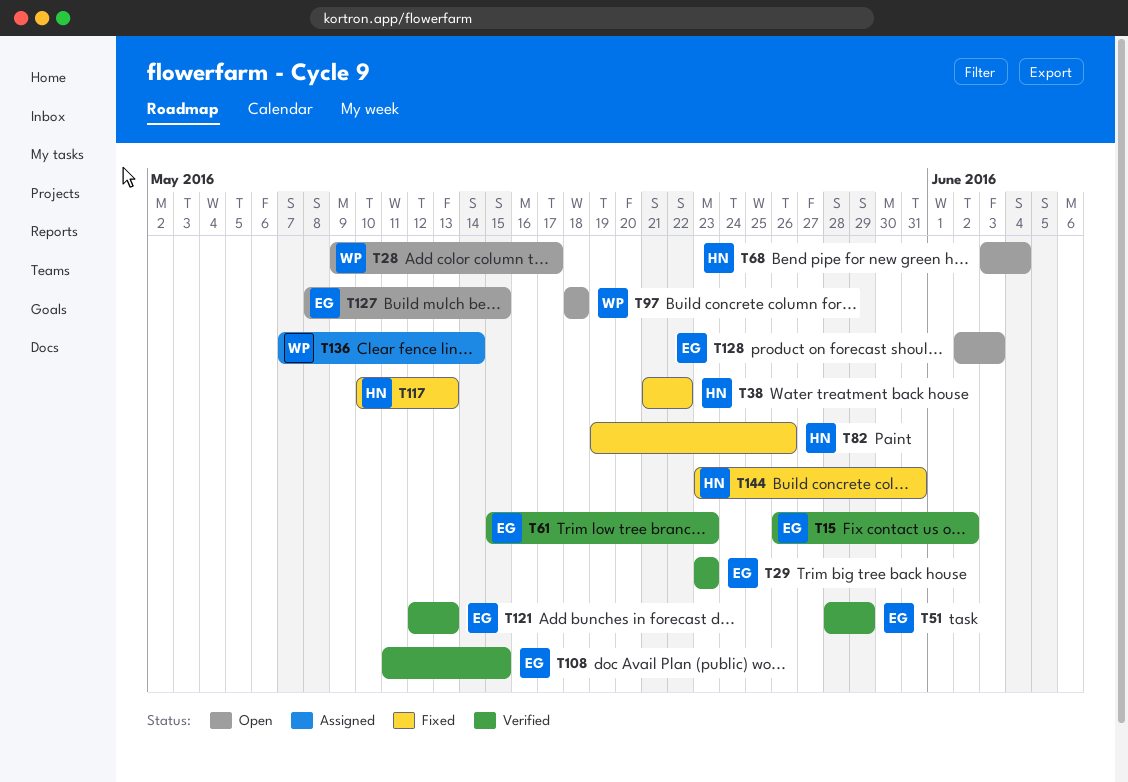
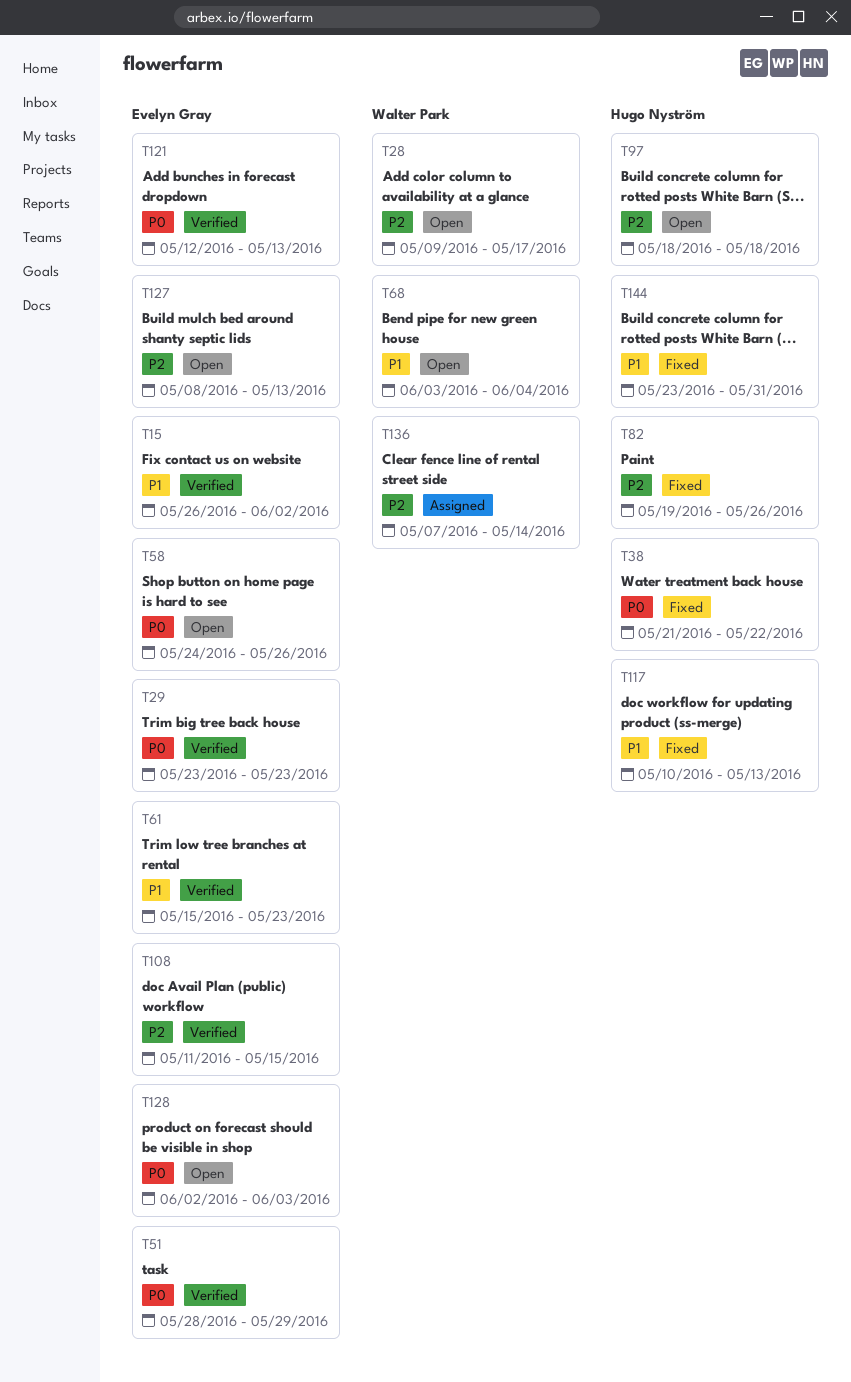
T58: none -> present
T68, owner: Hugo Nyström -> Walter Park
T97, owner: Walter Park -> Hugo Nyström
T127, due: May 15 -> May 13

